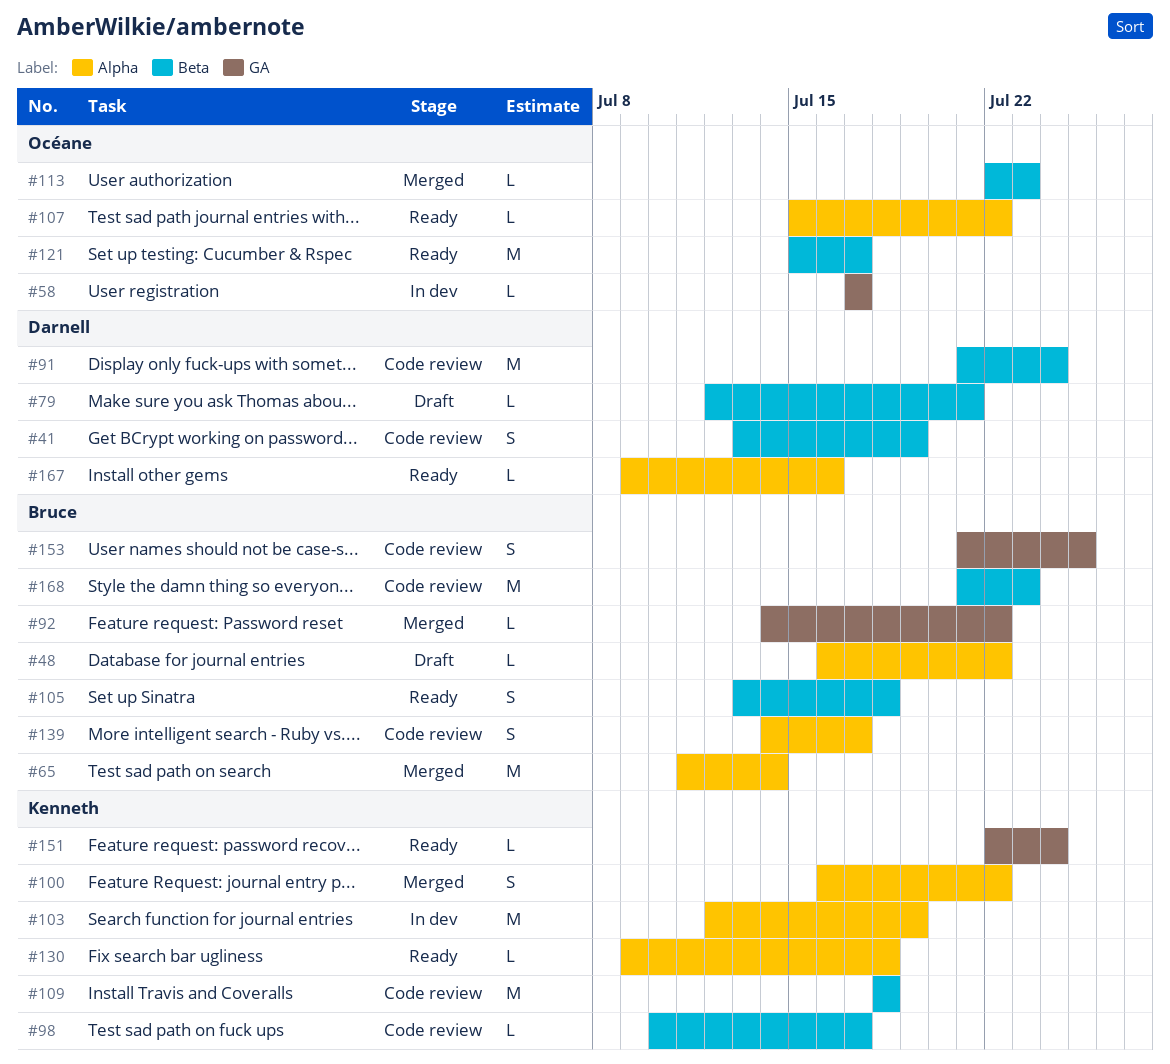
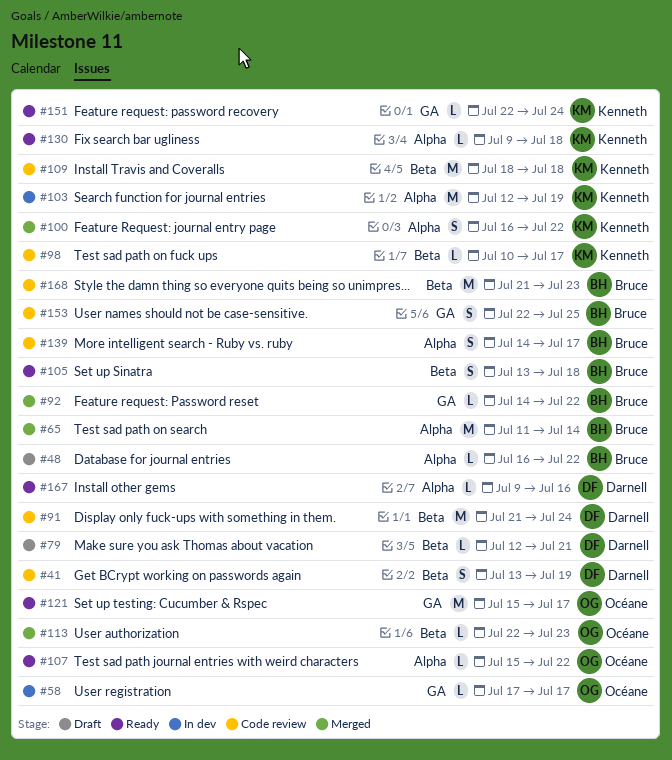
#121, label: Beta -> GA
#153, start: Jul 21 -> Jul 22

